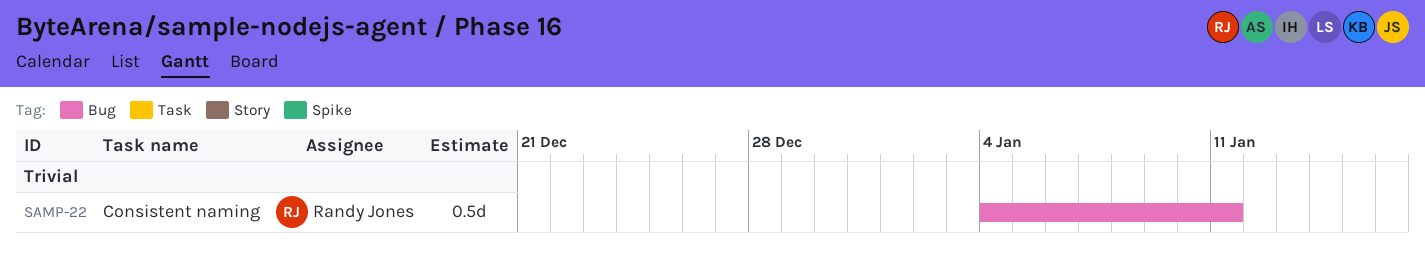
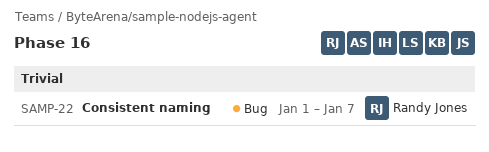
SAMP-22, start: Jan 4 -> Jan 1
SAMP-22, due: Jan 11 -> Jan 7

